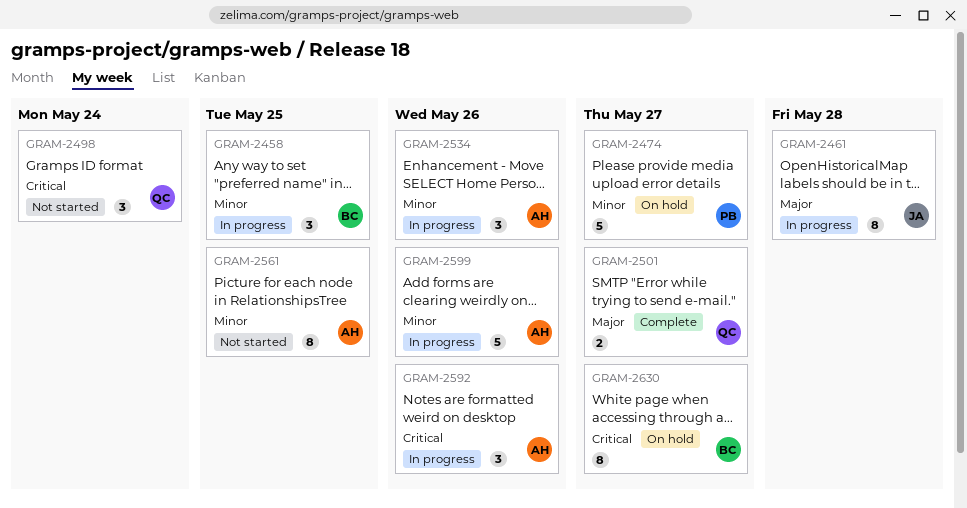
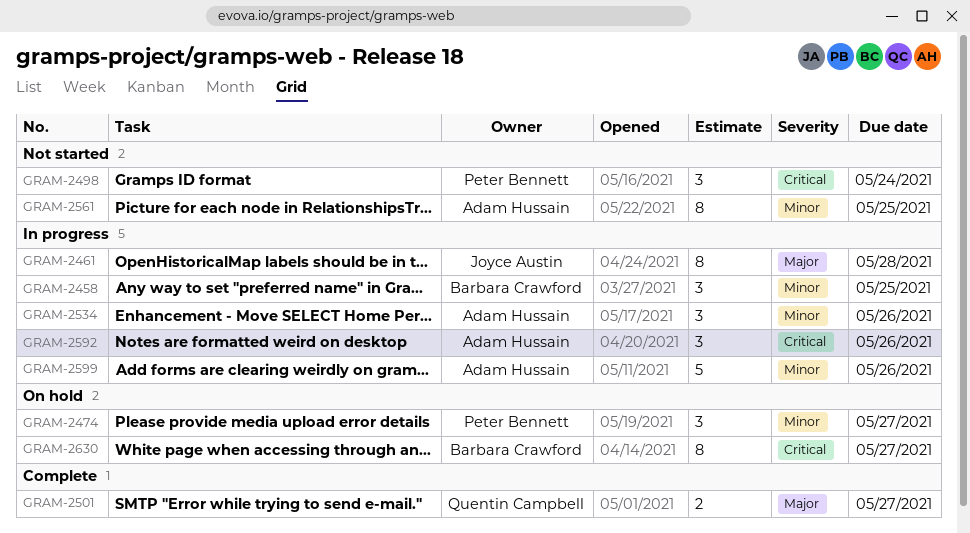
GRAM-2474, estimate: 5 -> 3
GRAM-2498, owner: Quentin Campbell -> Peter Bennett

